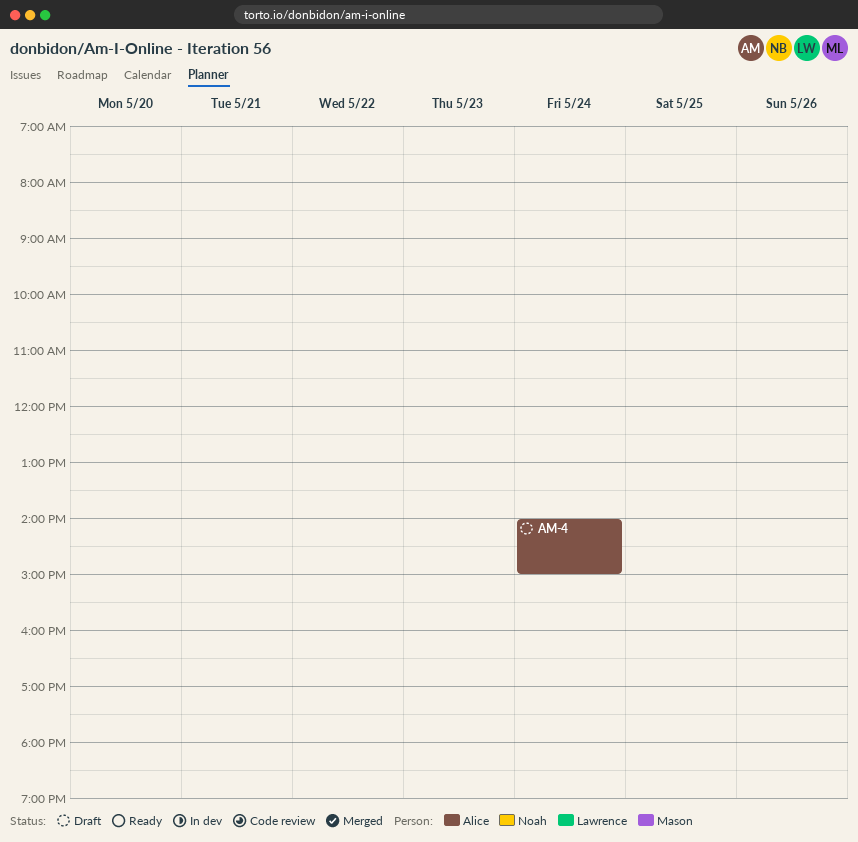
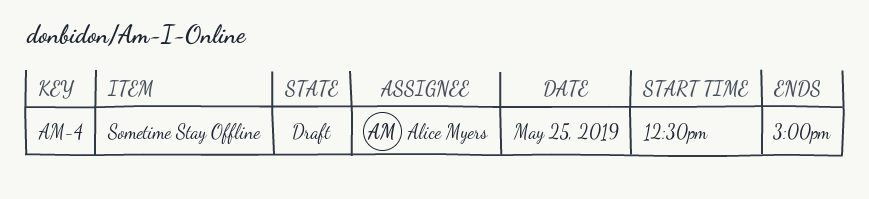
AM-4, day: May 24 -> May 25
AM-4, begins: 14:00 -> 12:30

